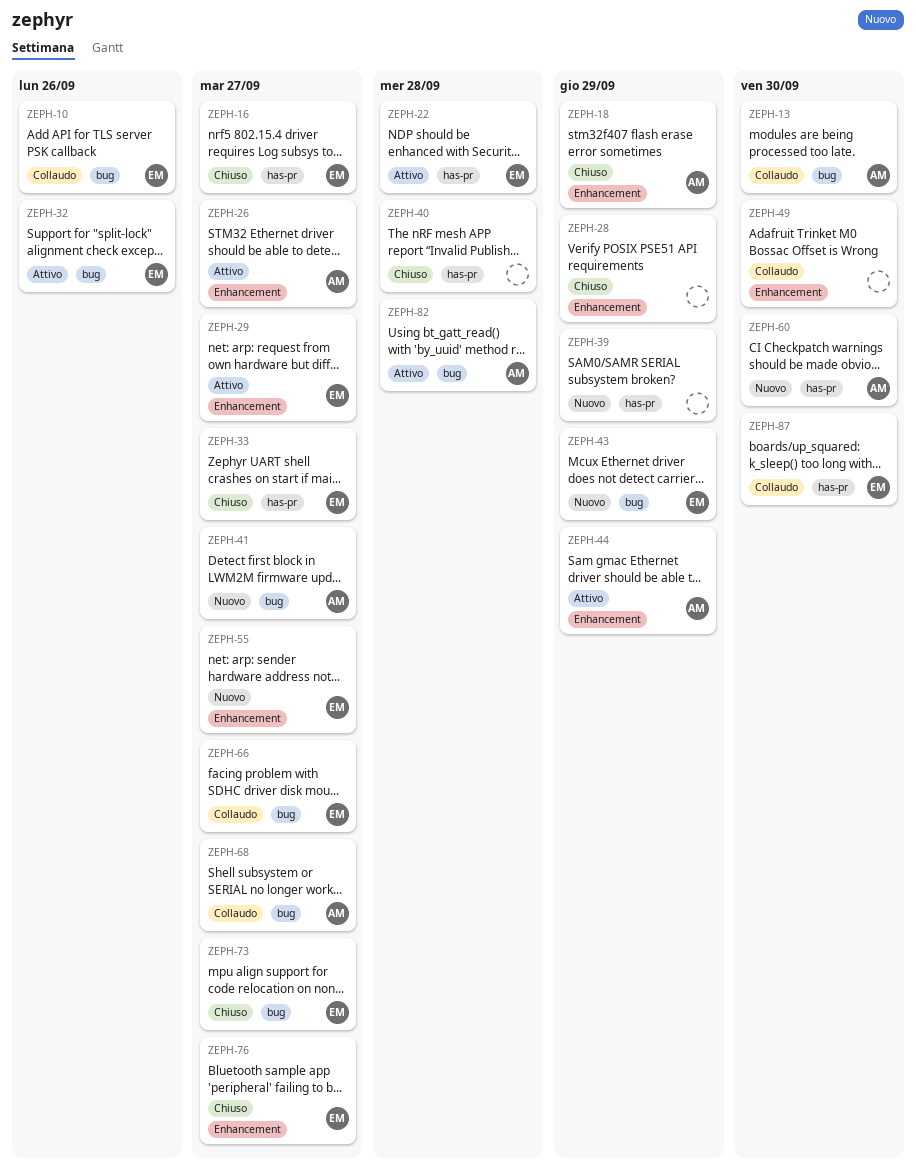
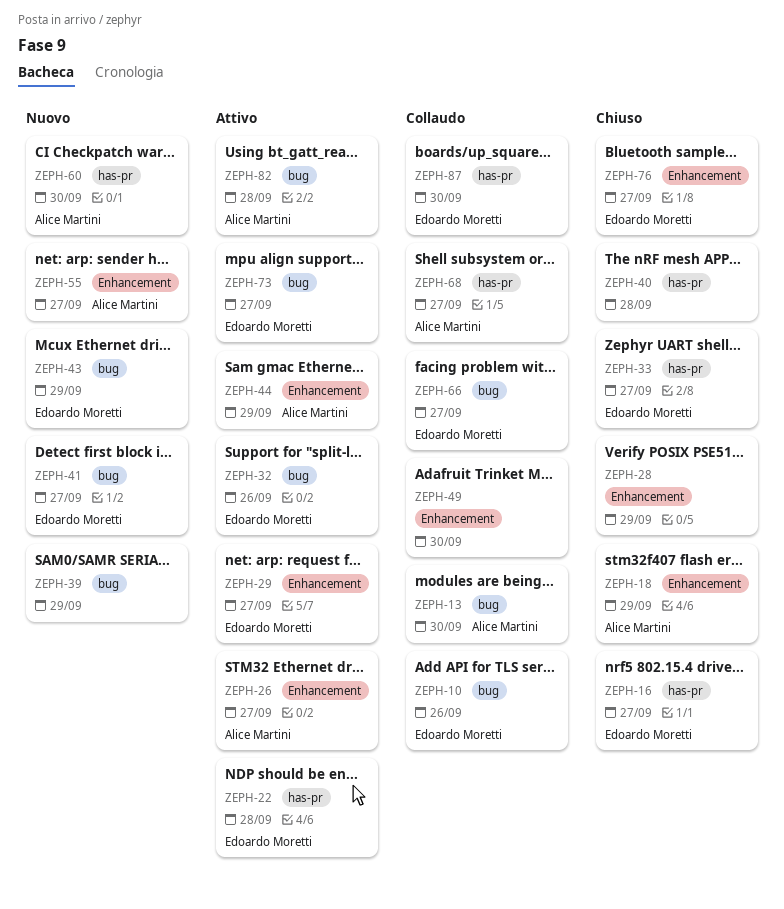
ZEPH-39, label: has-pr -> bug
ZEPH-41, owner: Alice Martini -> Edoardo Moretti
ZEPH-55, owner: Edoardo Moretti -> Alice Martini
ZEPH-68, label: bug -> has-pr
ZEPH-73, status: Chiuso -> Attivo

